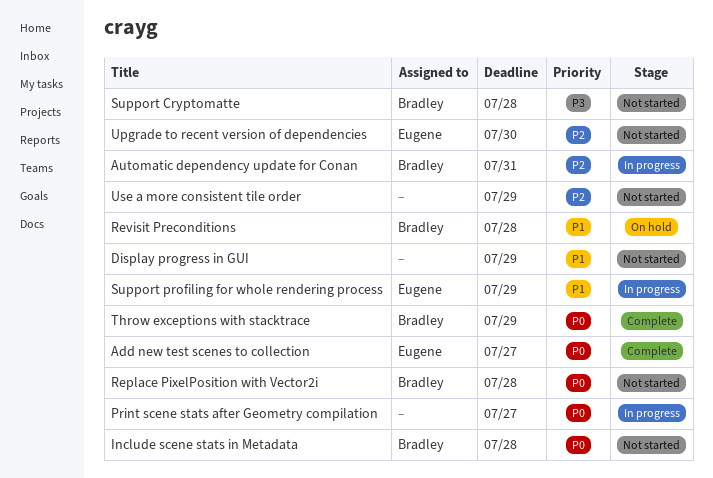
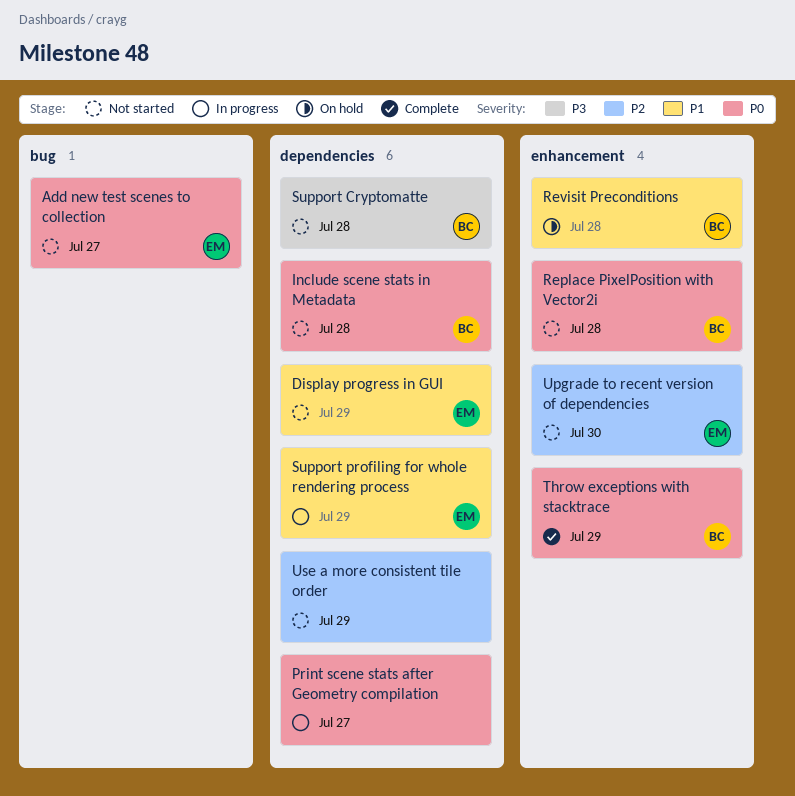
Add new test scenes to collection, status: Complete -> Not started
Automatic dependency update for Conan: present -> none
Display progress in GUI, owner: none -> Eugene

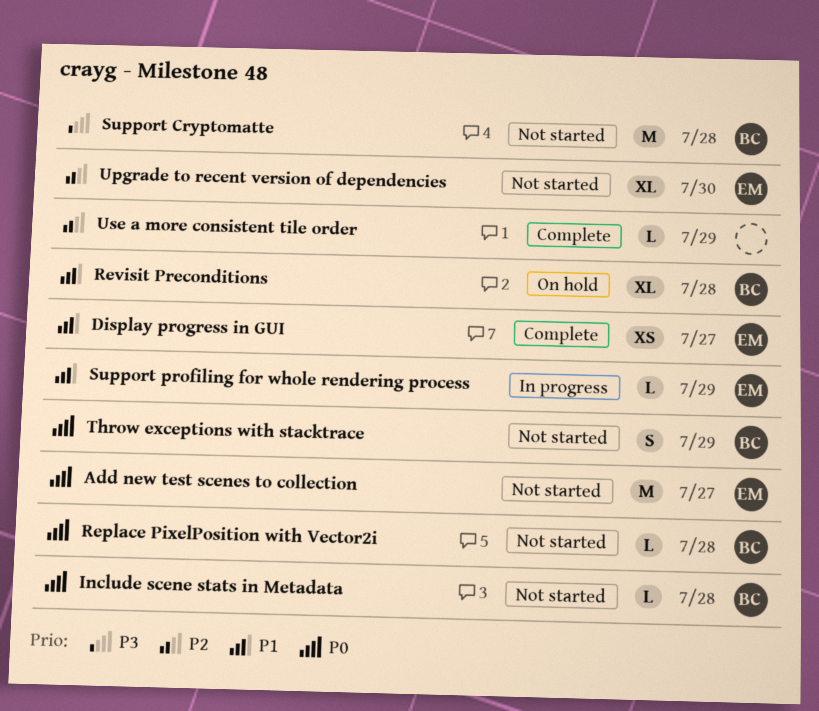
Display progress in GUI, status: Not started -> Complete
Display progress in GUI, due: Jul 29 -> Jul 27
Print scene stats after Geometry compilation: present -> none
Throw exceptions with stacktrace, status: Complete -> Not started
Use a more consistent tile order, status: Not started -> Complete

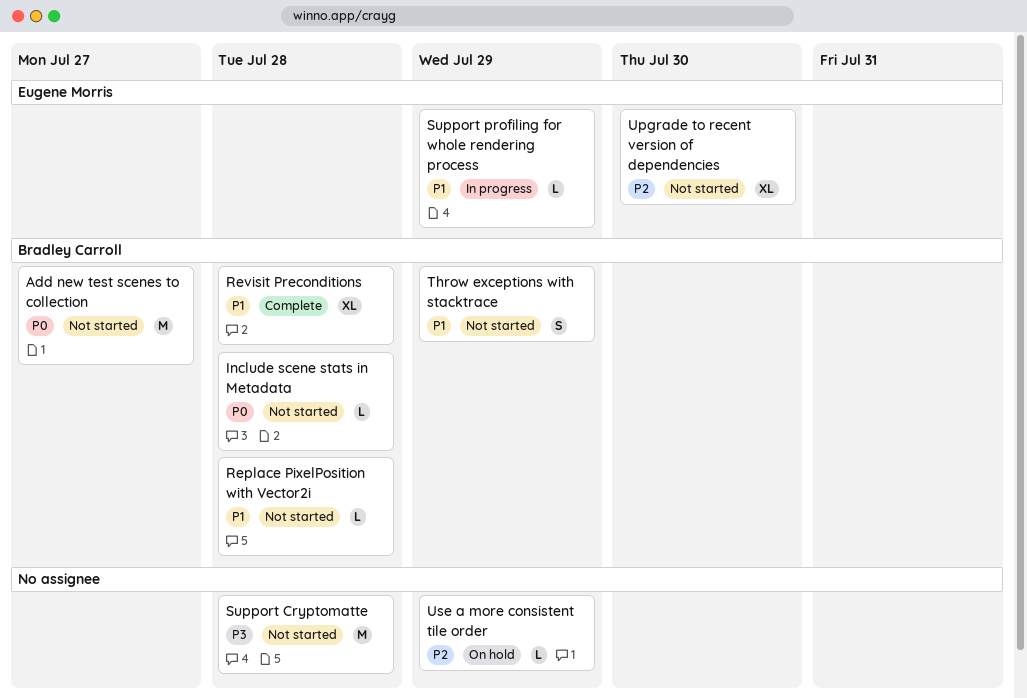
Add new test scenes to collection, owner: Eugene Morris -> Bradley Carroll
Display progress in GUI: present -> none
Replace PixelPosition with Vector2i, priority: P0 -> P1
Revisit Preconditions, status: On hold -> Complete
Support Cryptomatte, owner: Bradley Carroll -> none
Throw exceptions with stacktrace, priority: P0 -> P1
Use a more consistent tile order, status: Complete -> On hold

